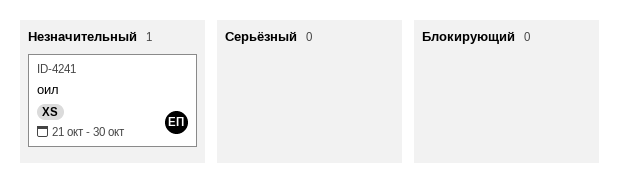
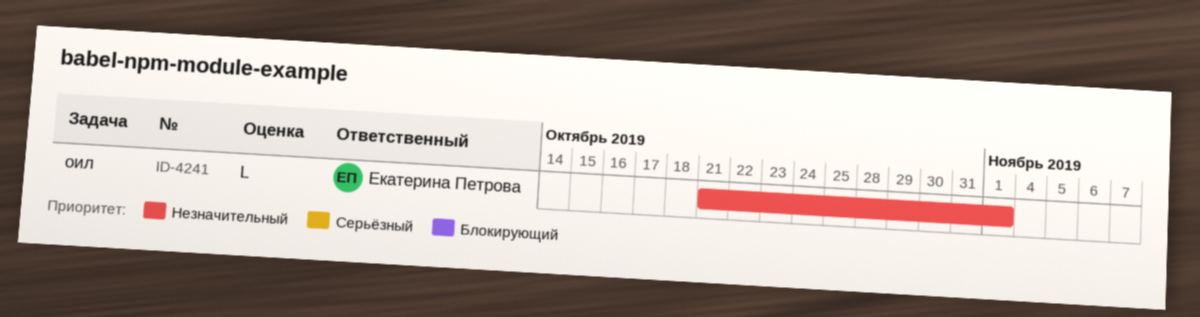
ID-4241, estimate: XS -> L
ID-4241, due: Oct 30 -> Nov 1

